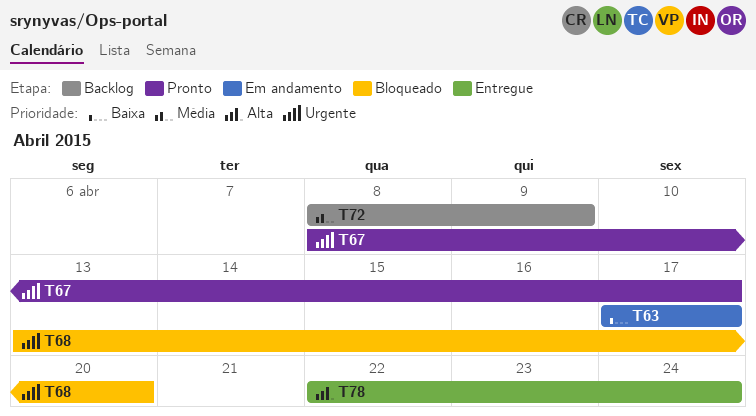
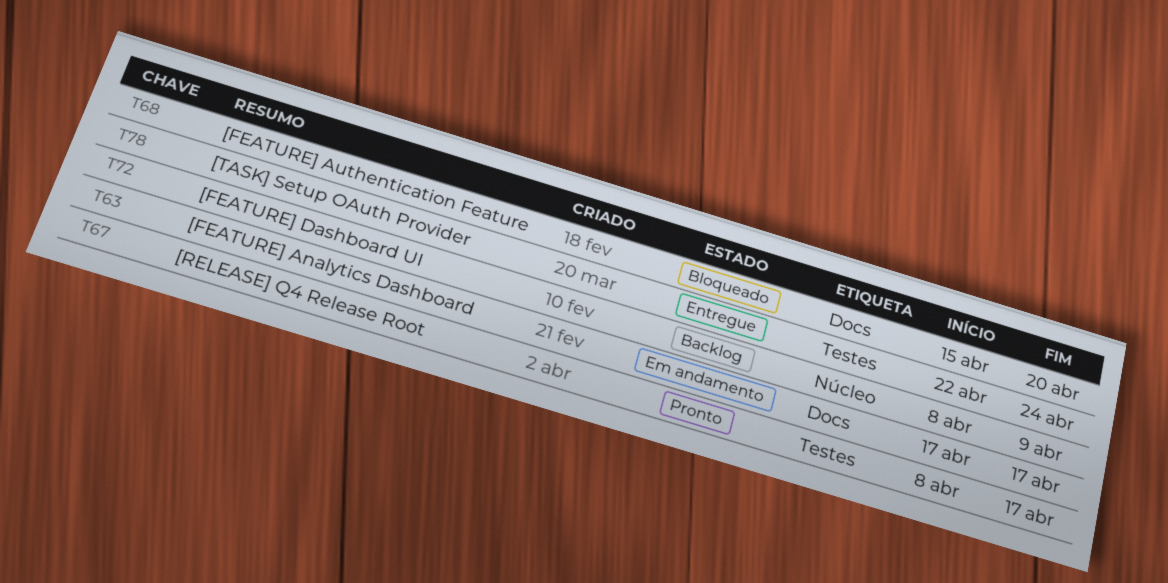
T68, start: Apr 13 -> Apr 15

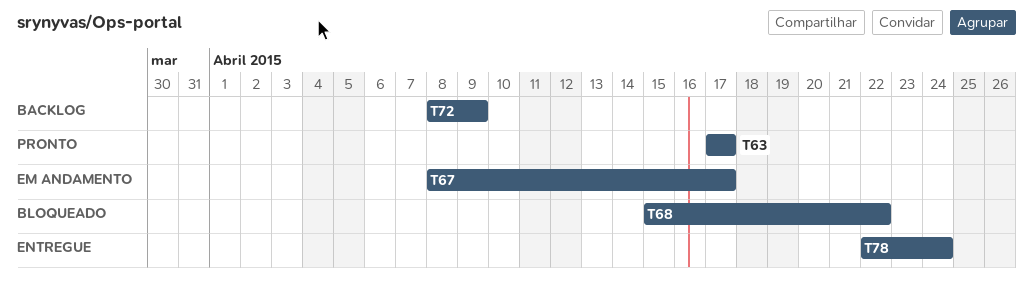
T63, status: Em andamento -> Pronto
T67, status: Pronto -> Em andamento
T68, due: Apr 20 -> Apr 22

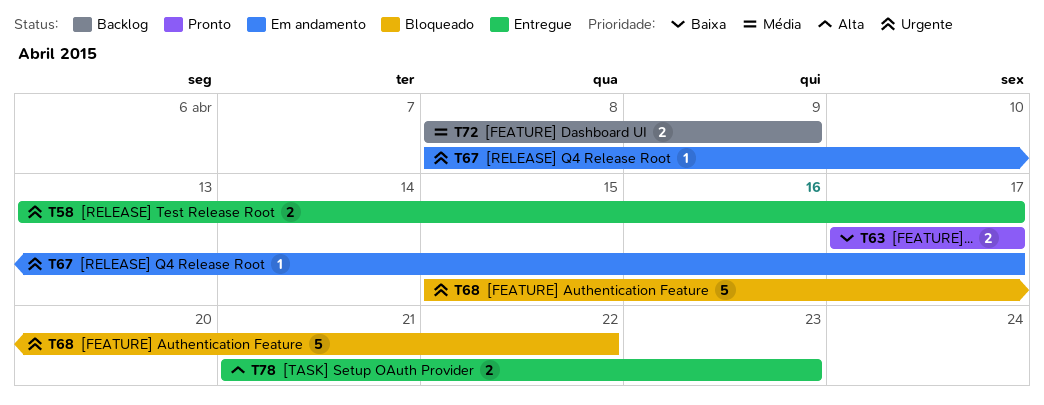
T58: none -> present
T78, start: Apr 22 -> Apr 21
T78, due: Apr 24 -> Apr 23

